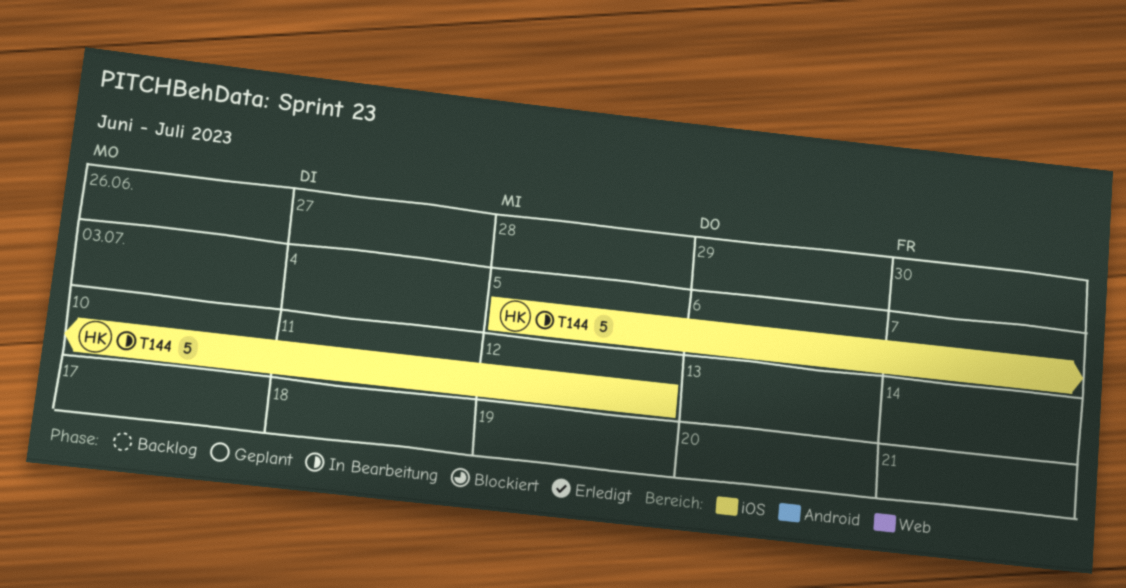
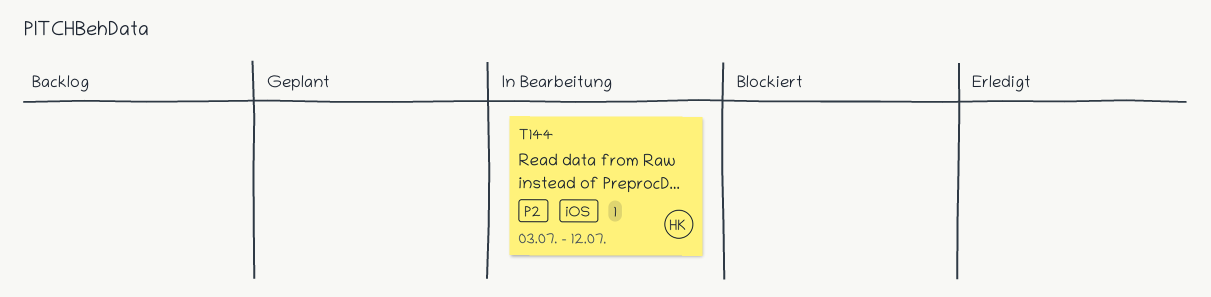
T144, estimate: 5 -> 1
T144, start: Jul 5 -> Jul 3

